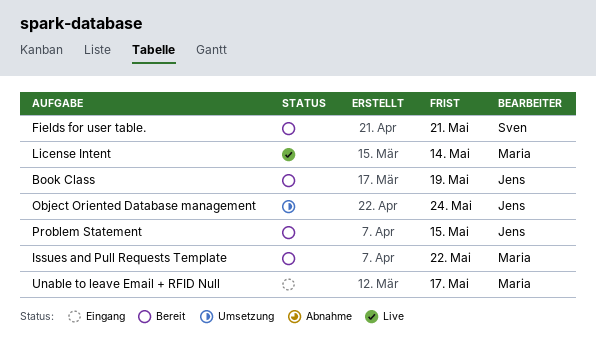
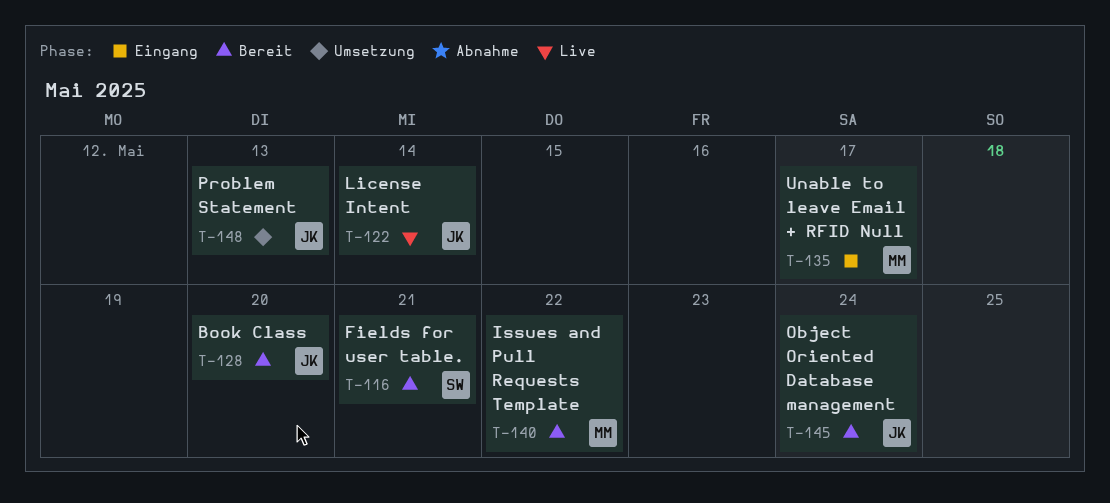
Book Class, due: May 19 -> May 20
License Intent, owner: Maria -> Jens
Object Oriented Database management, status: Umsetzung -> Bereit
Problem Statement, status: Bereit -> Umsetzung
Problem Statement, due: May 15 -> May 13

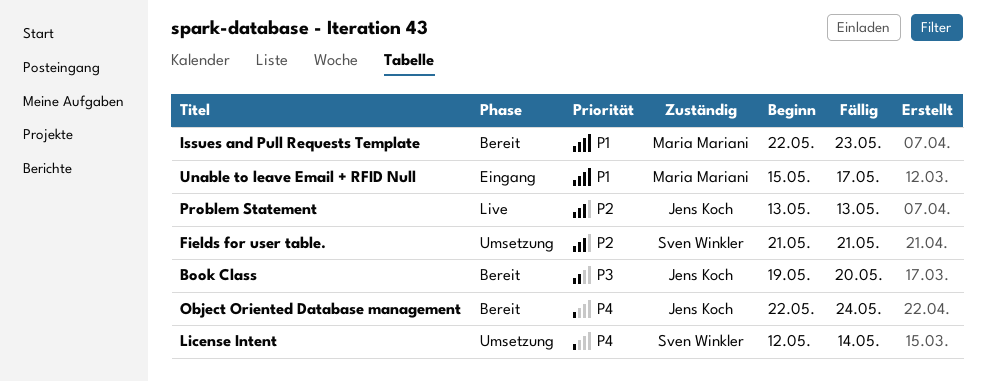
Fields for user table., status: Bereit -> Umsetzung
Issues and Pull Requests Template, due: May 22 -> May 23
License Intent, status: Live -> Umsetzung
License Intent, owner: Jens Koch -> Sven Winkler
Problem Statement, status: Umsetzung -> Live

